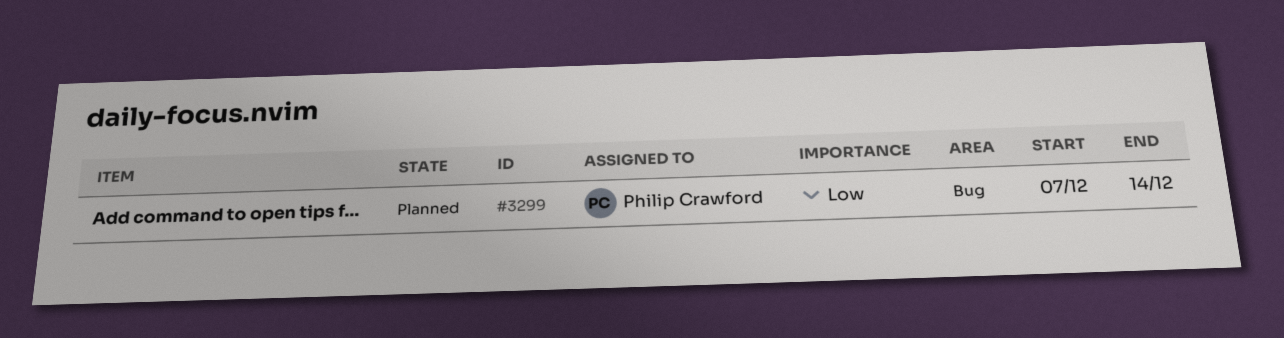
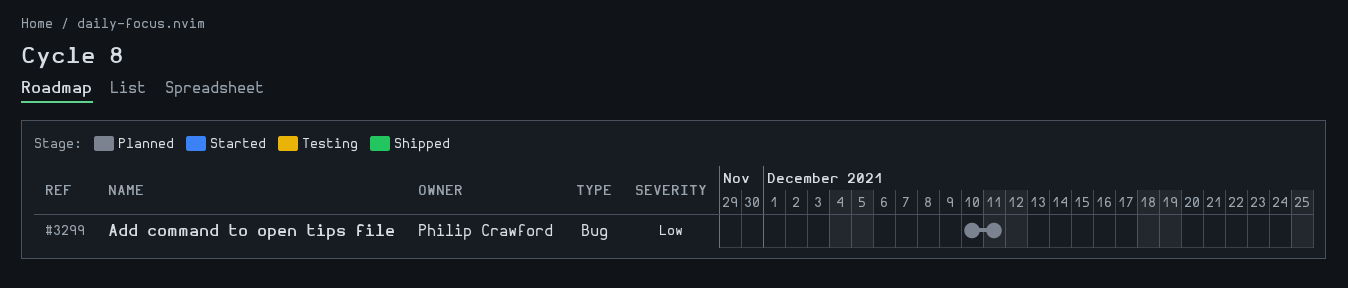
#3299, start: Dec 7 -> Dec 10
#3299, due: Dec 14 -> Dec 11

